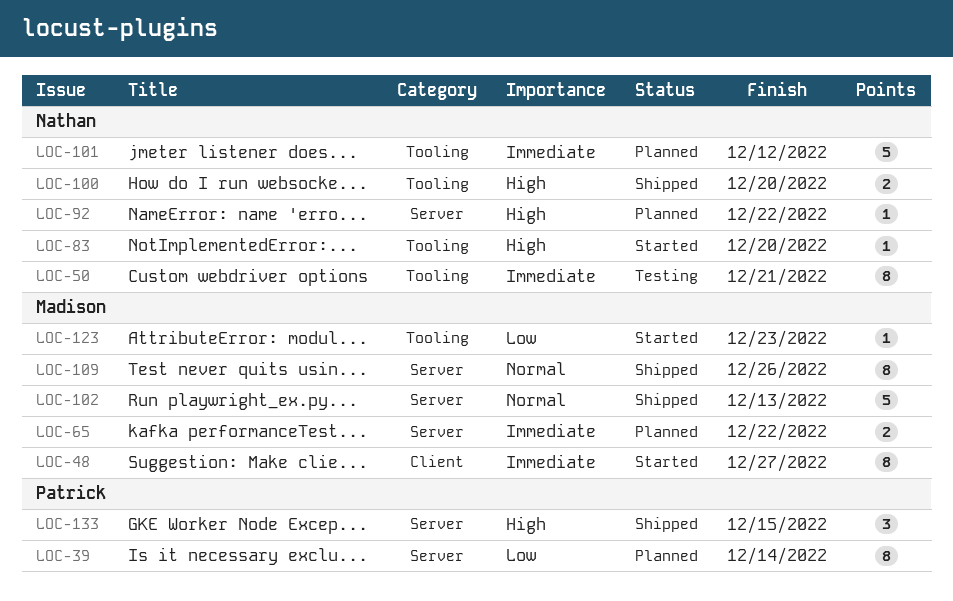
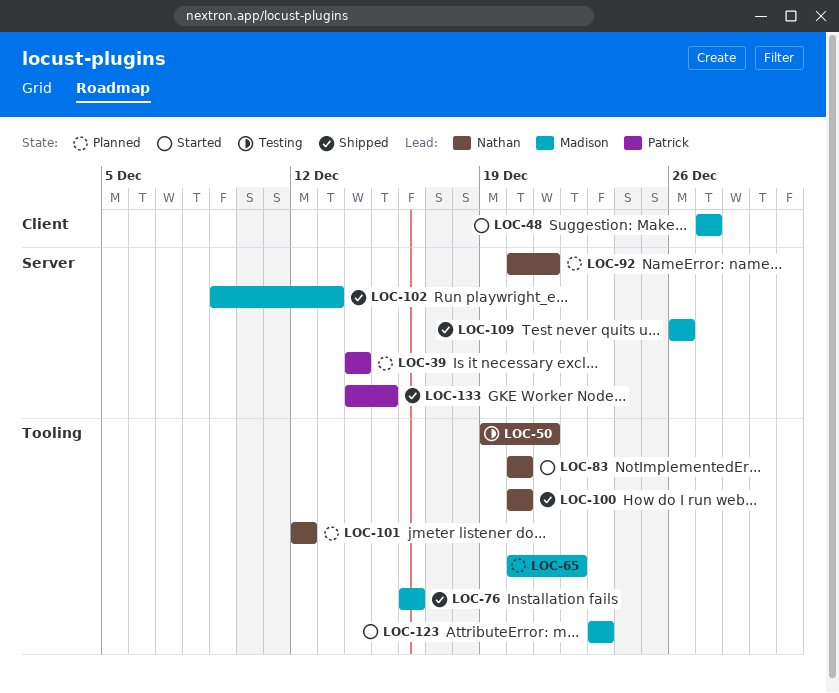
LOC-65, label: Server -> Tooling
LOC-76: none -> present
LOC-92, due: Dec 22 -> Dec 21

